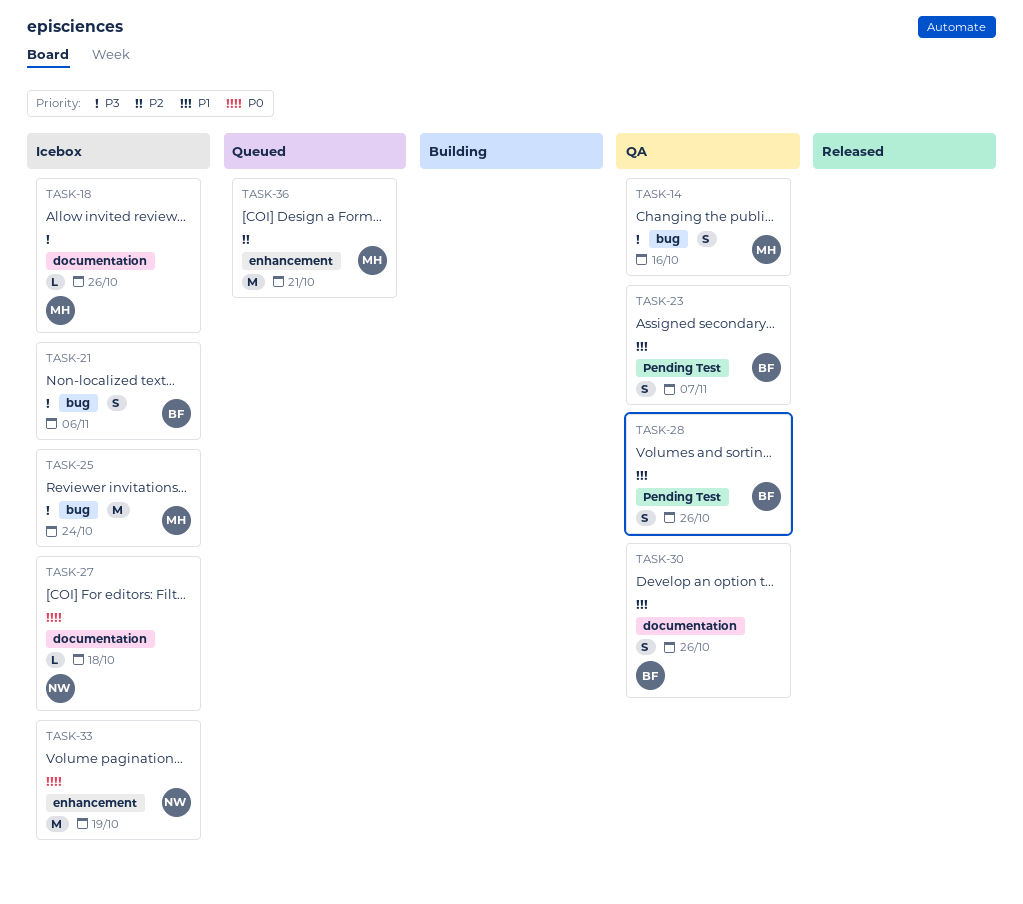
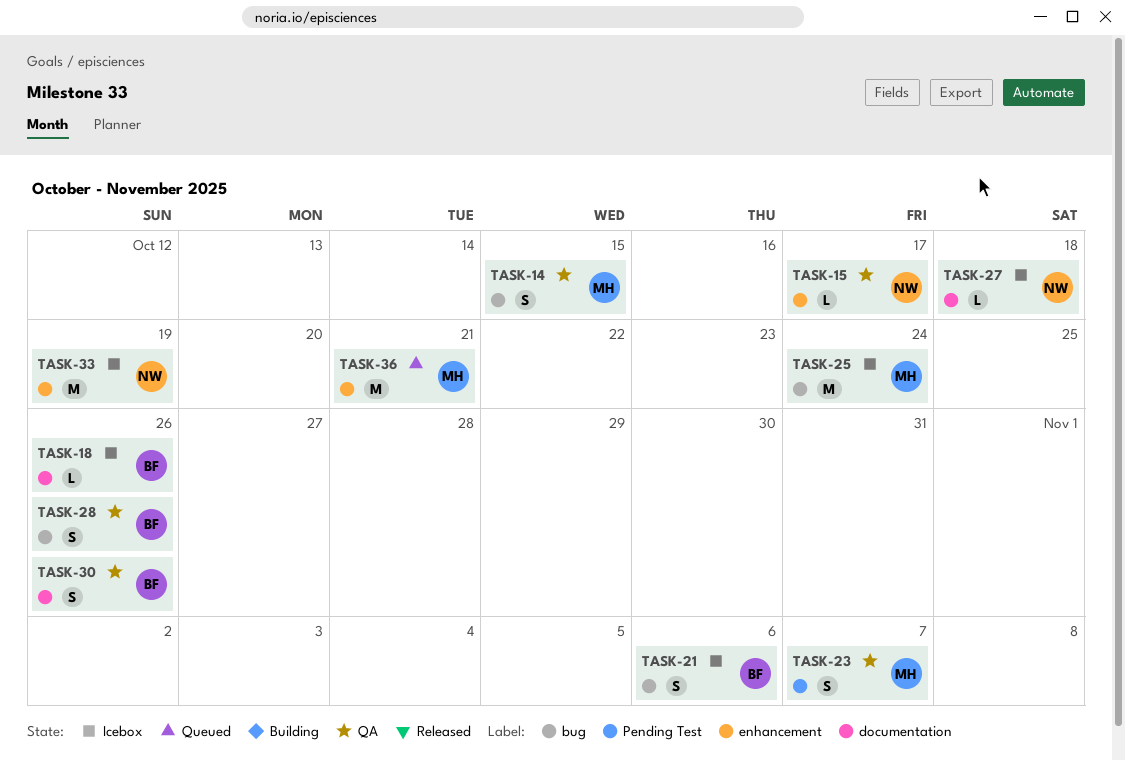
TASK-14, due: Oct 16 -> Oct 15
TASK-15: none -> present
TASK-18, owner: MH -> BF
TASK-23, owner: BF -> MH
TASK-28, label: Pending Test -> bug

